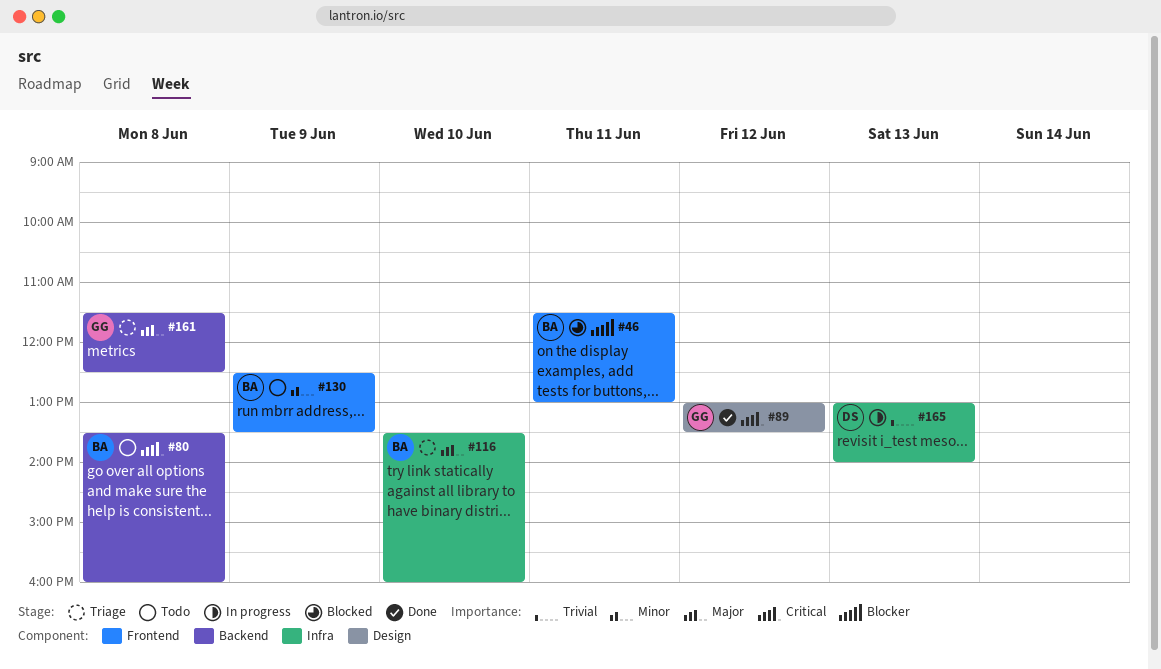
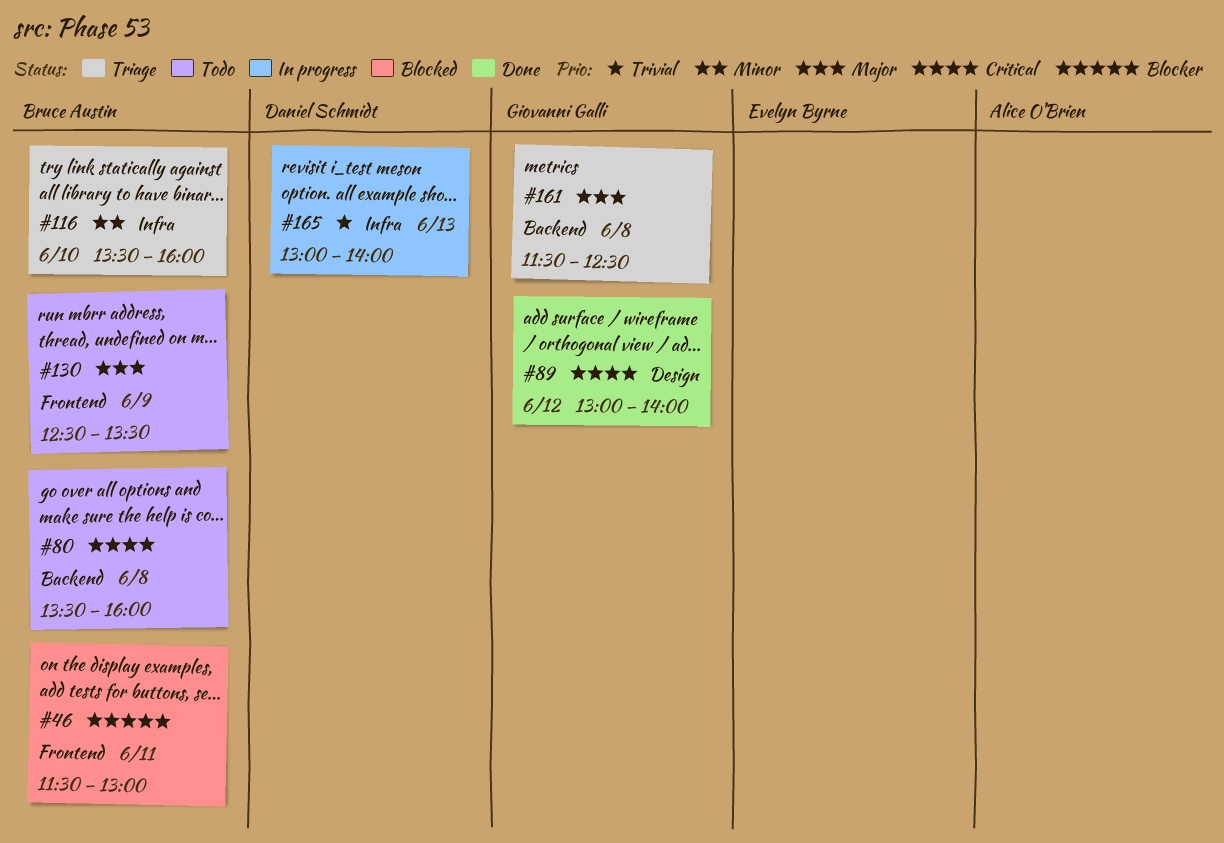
#89, ends: 13:30 -> 14:00
#116, priority: Major -> Minor
#130, priority: Minor -> Major

